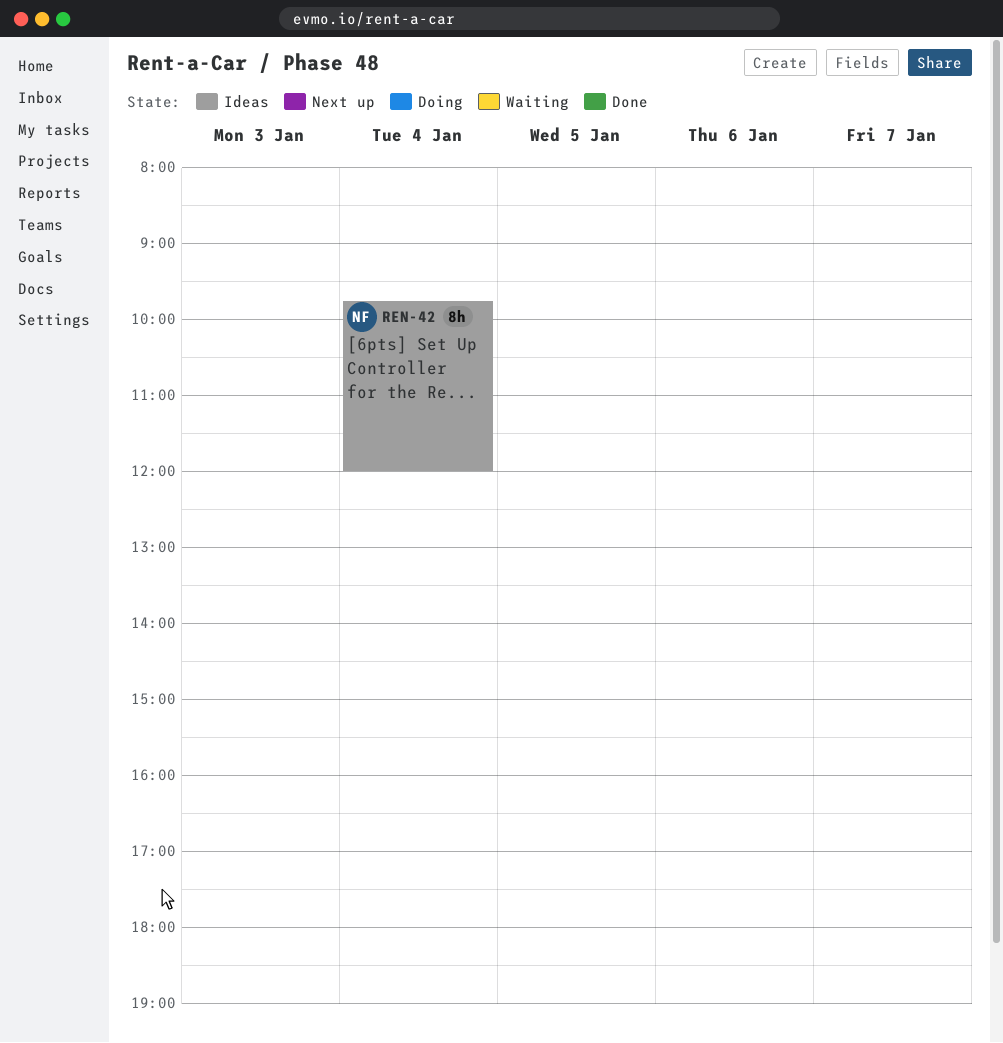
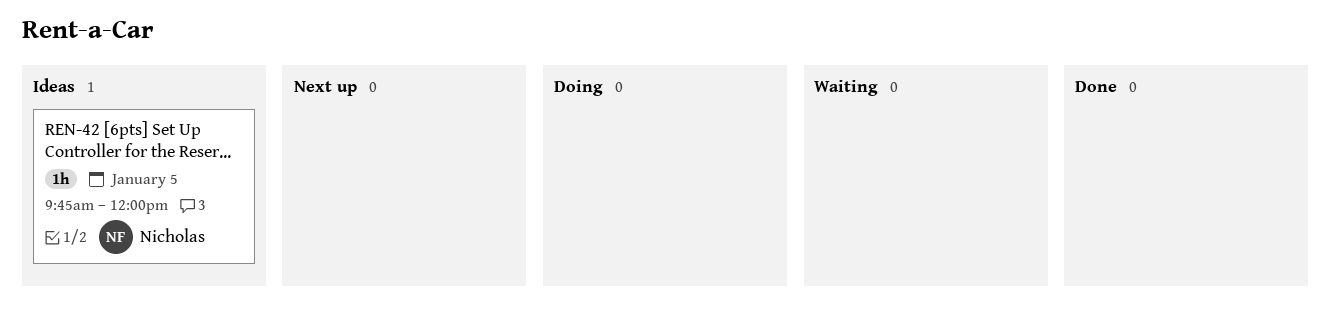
REN-42, estimate: 8h -> 1h
REN-42, day: Jan 4 -> Jan 5

